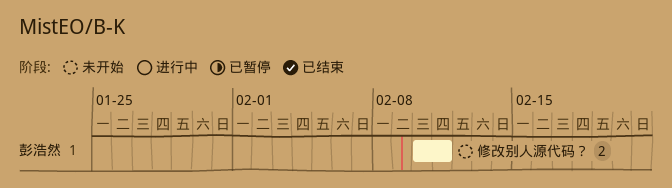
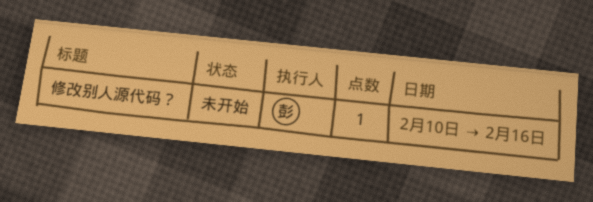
修改别人源代码？, estimate: 2 -> 1
修改别人源代码？, due: Feb 11 -> Feb 16

